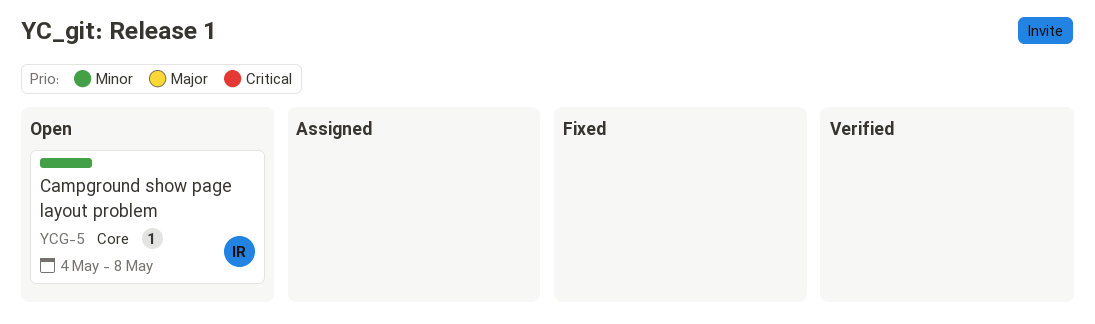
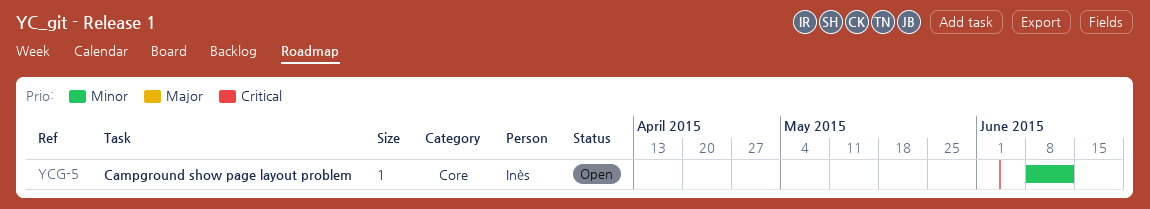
YCG-5, start: May 4 -> Jun 8
YCG-5, due: May 8 -> Jun 12

